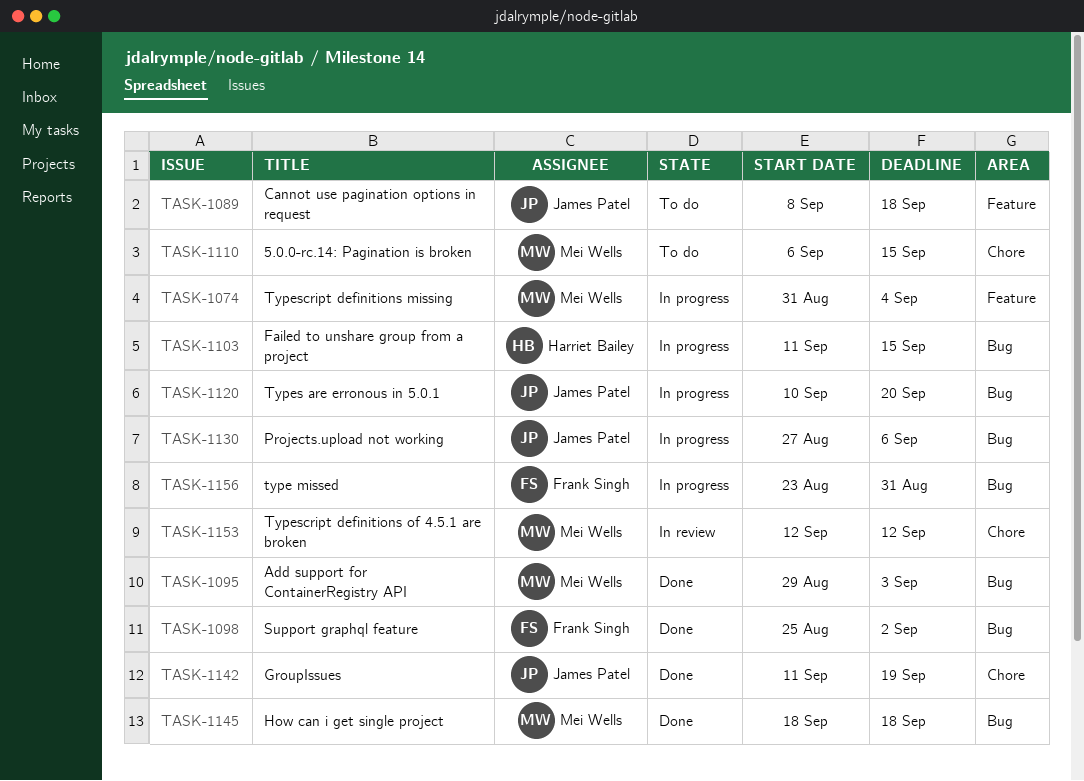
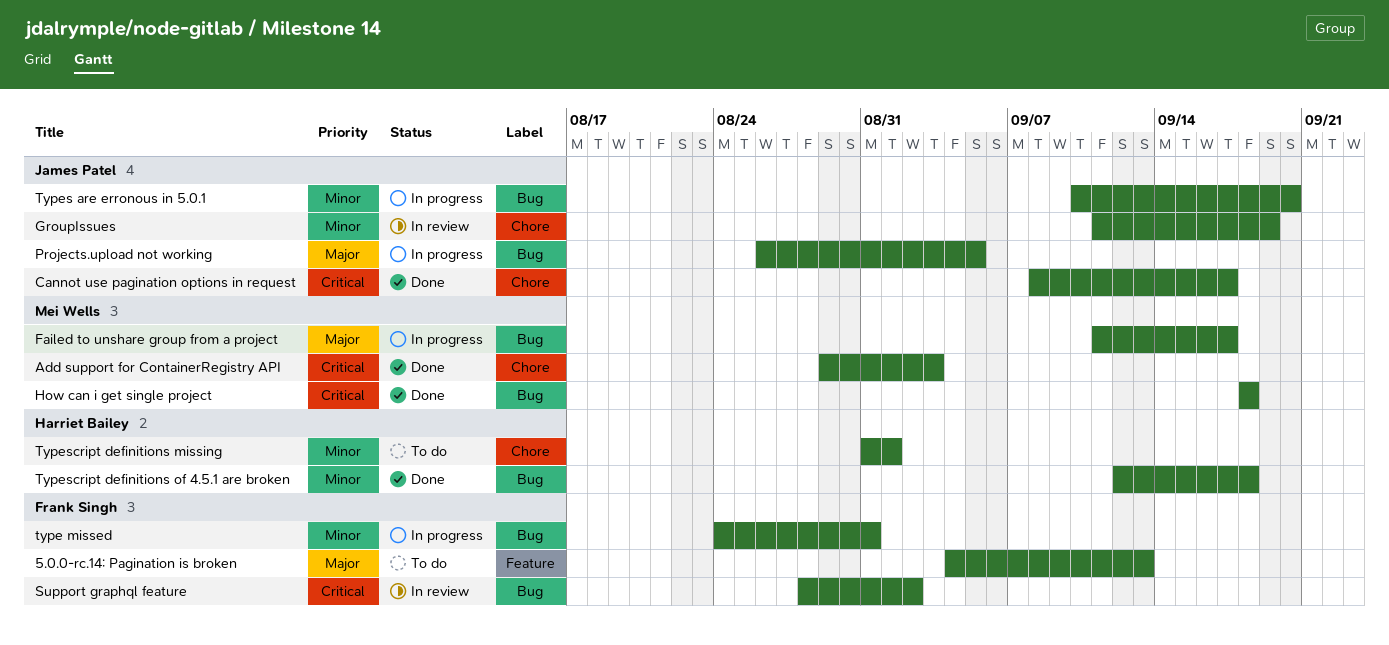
5.0.0-rc.14: Pagination is broken, owner: Mei Wells -> Frank Singh
5.0.0-rc.14: Pagination is broken, label: Chore -> Feature
5.0.0-rc.14: Pagination is broken, start: Sep 6 -> Sep 4
5.0.0-rc.14: Pagination is broken, due: Sep 15 -> Sep 13
Add support for ContainerRegistry API, label: Bug -> Chore
Cannot use pagination options in request, status: To do -> Done
Cannot use pagination options in request, label: Feature -> Chore
Cannot use pagination options in request, due: Sep 18 -> Sep 17
Failed to unshare group from a project, owner: Harriet Bailey -> Mei Wells
Failed to unshare group from a project, due: Sep 15 -> Sep 17
GroupIssues, status: Done -> In review
Projects.upload not working, start: Aug 27 -> Aug 26
Projects.upload not working, due: Sep 6 -> Sep 5
Support graphql feature, status: Done -> In review
Support graphql feature, start: Aug 25 -> Aug 28
type missed, start: Aug 23 -> Aug 24
Typescript definitions missing, status: In progress -> To do
Typescript definitions missing, owner: Mei Wells -> Harriet Bailey
Typescript definitions missing, label: Feature -> Chore
Typescript definitions missing, due: Sep 4 -> Sep 1
Typescript definitions of 4.5.1 are broken, status: In review -> Done
Typescript definitions of 4.5.1 are broken, owner: Mei Wells -> Harriet Bailey
Typescript definitions of 4.5.1 are broken, label: Chore -> Bug
Typescript definitions of 4.5.1 are broken, due: Sep 12 -> Sep 18

